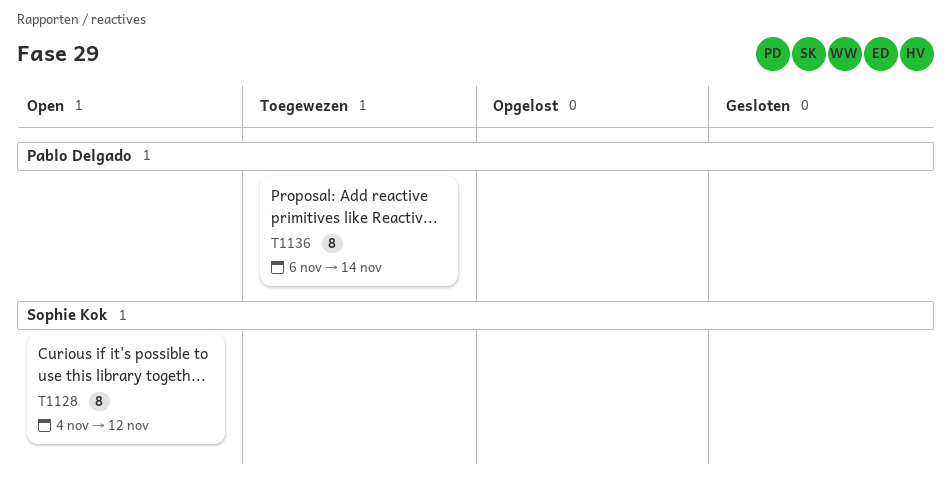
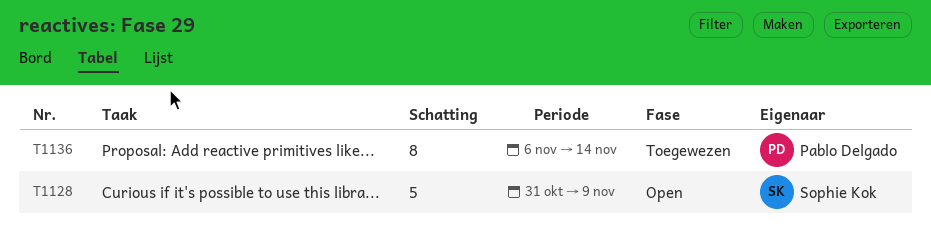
T1128, estimate: 8 -> 5
T1128, start: Nov 4 -> Oct 31
T1128, due: Nov 12 -> Nov 9

